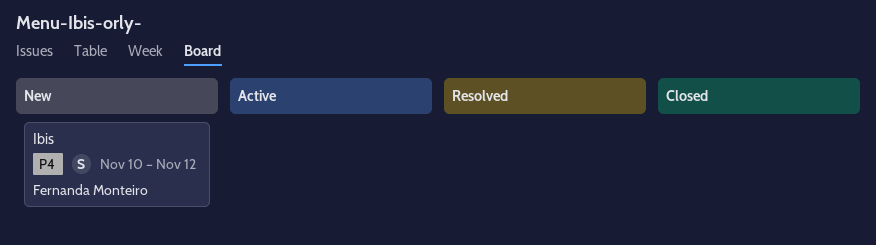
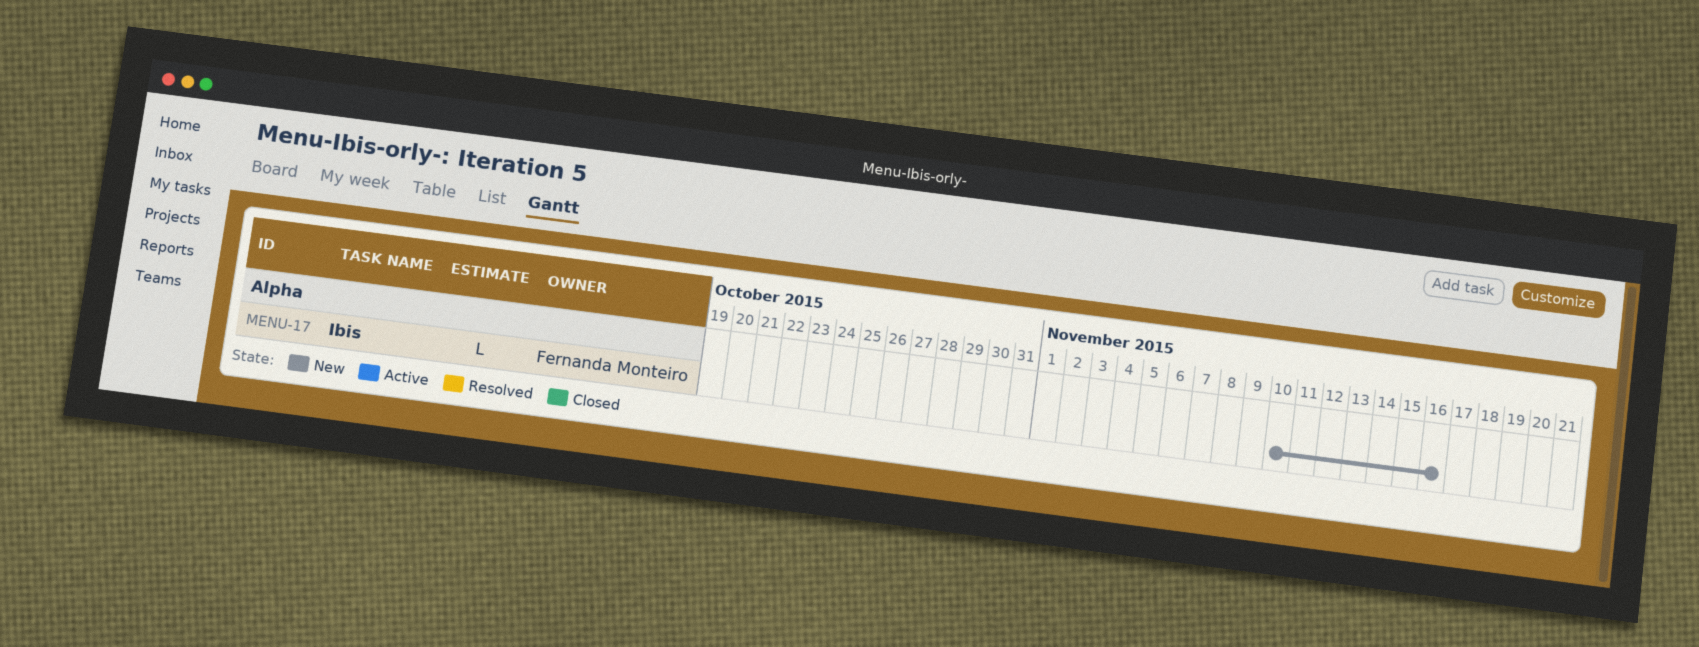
Ibis, estimate: S -> L
Ibis, due: Nov 12 -> Nov 16

